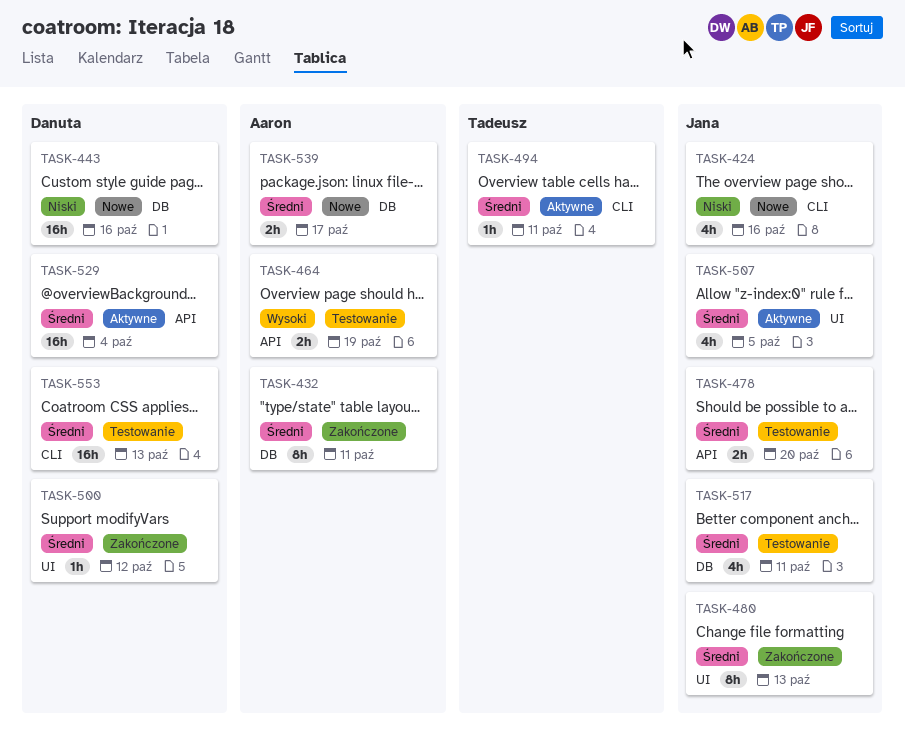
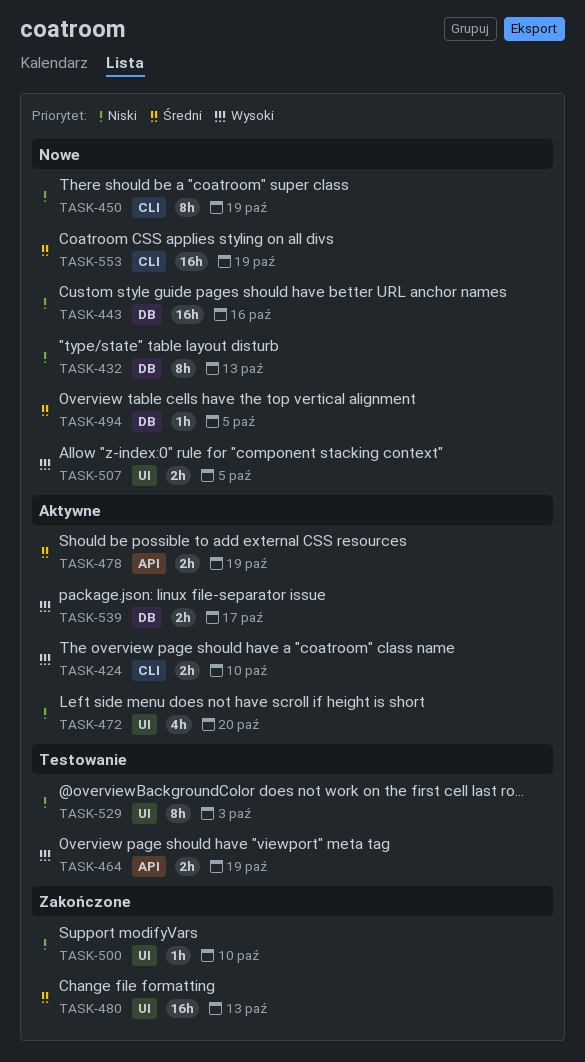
TASK-424, status: Nowe -> Aktywne
TASK-424, priority: Niski -> Wysoki
TASK-424, estimate: 4h -> 2h
TASK-424, due: Oct 16 -> Oct 10
TASK-432, status: Zakończone -> Nowe
TASK-432, priority: Średni -> Niski
TASK-432, due: Oct 11 -> Oct 13
TASK-450: none -> present
TASK-472: none -> present
TASK-478, status: Testowanie -> Aktywne
TASK-478, due: Oct 20 -> Oct 19
TASK-480, estimate: 8h -> 16h
TASK-494, status: Aktywne -> Nowe
TASK-494, label: CLI -> DB
TASK-494, due: Oct 11 -> Oct 5
TASK-500, priority: Średni -> Niski
TASK-500, due: Oct 12 -> Oct 10
TASK-507, status: Aktywne -> Nowe
TASK-507, priority: Średni -> Wysoki
TASK-507, estimate: 4h -> 2h
TASK-517: present -> none
TASK-529, status: Aktywne -> Testowanie
TASK-529, priority: Średni -> Niski
TASK-529, label: API -> UI
TASK-529, estimate: 16h -> 8h
TASK-529, due: Oct 4 -> Oct 3
TASK-539, status: Nowe -> Aktywne
TASK-539, priority: Średni -> Wysoki
TASK-553, status: Testowanie -> Nowe
TASK-553, due: Oct 13 -> Oct 19

